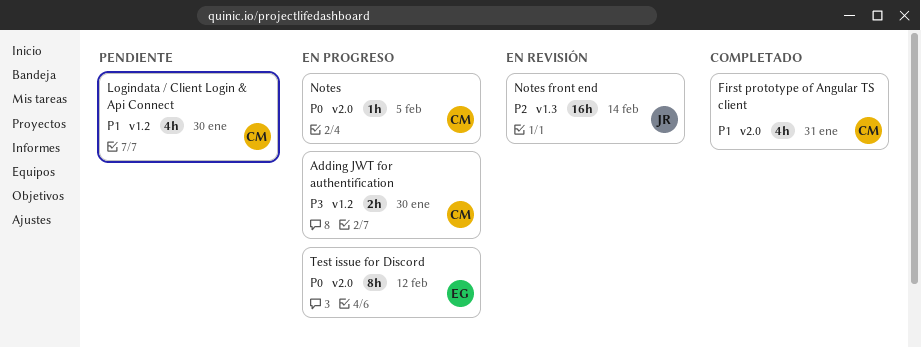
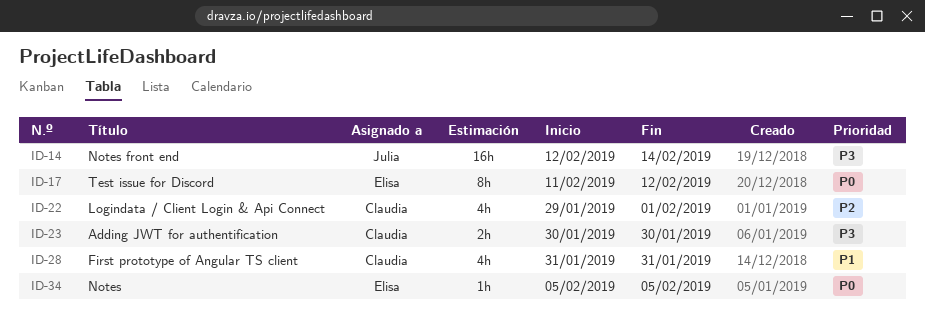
Logindata / Client Login & Api Connect, priority: P1 -> P2
Logindata / Client Login & Api Connect, due: Jan 30 -> Feb 1
Notes, owner: Claudia -> Elisa
Notes front end, priority: P2 -> P3

